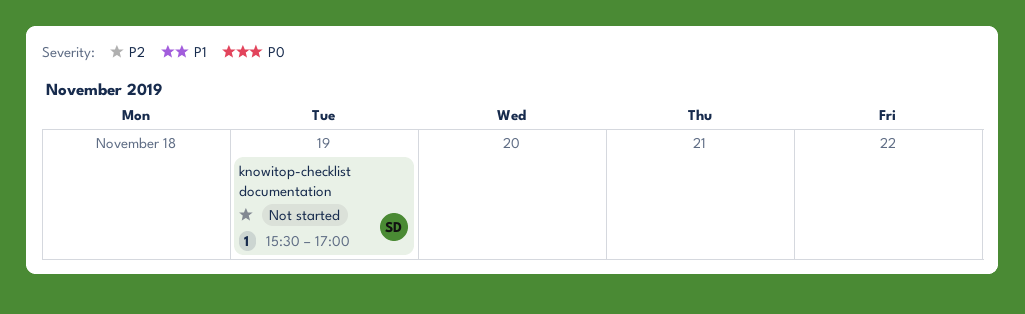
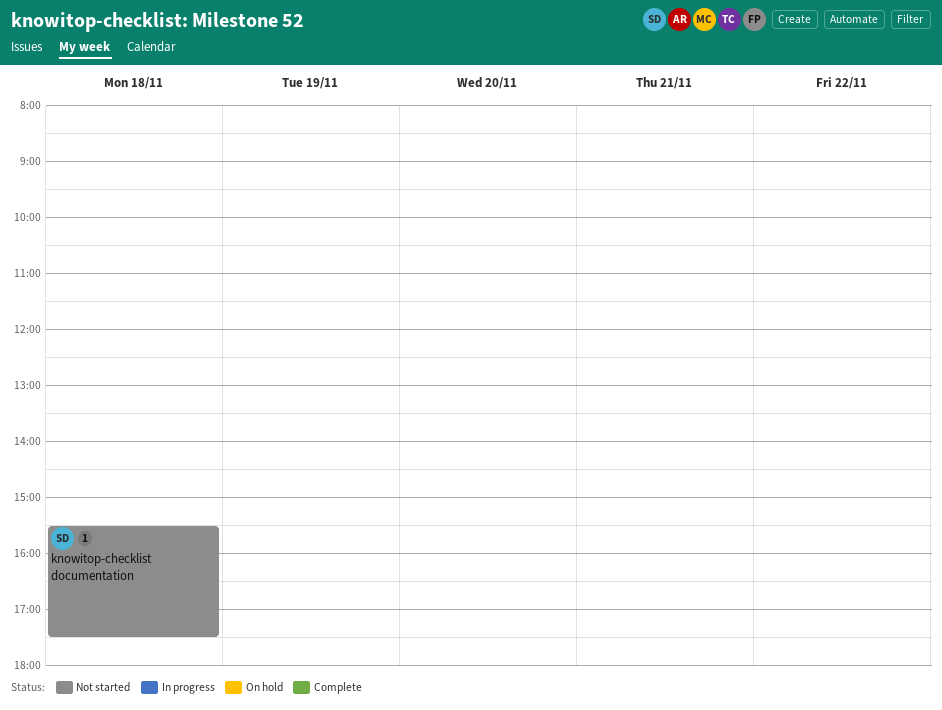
knowitop-checklist documentation, day: Nov 19 -> Nov 18
knowitop-checklist documentation, ends: 17:00 -> 17:30

